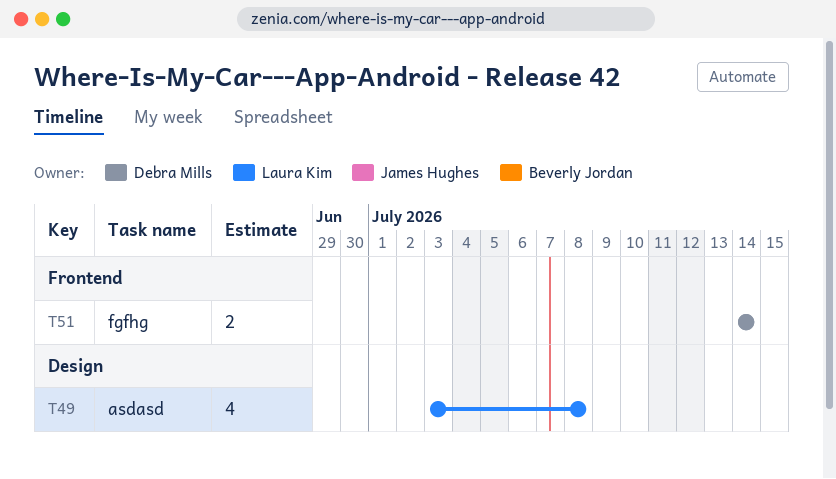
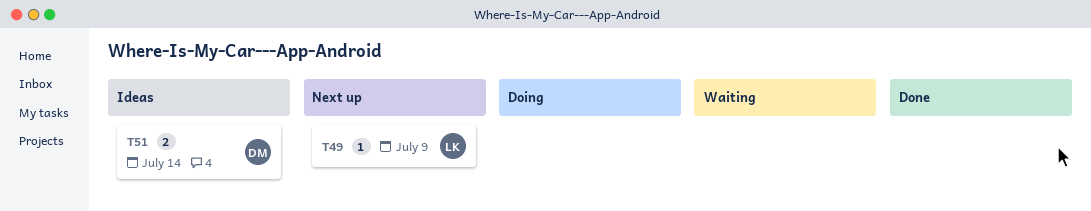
T49, estimate: 4 -> 1
T49, due: Jul 8 -> Jul 9

